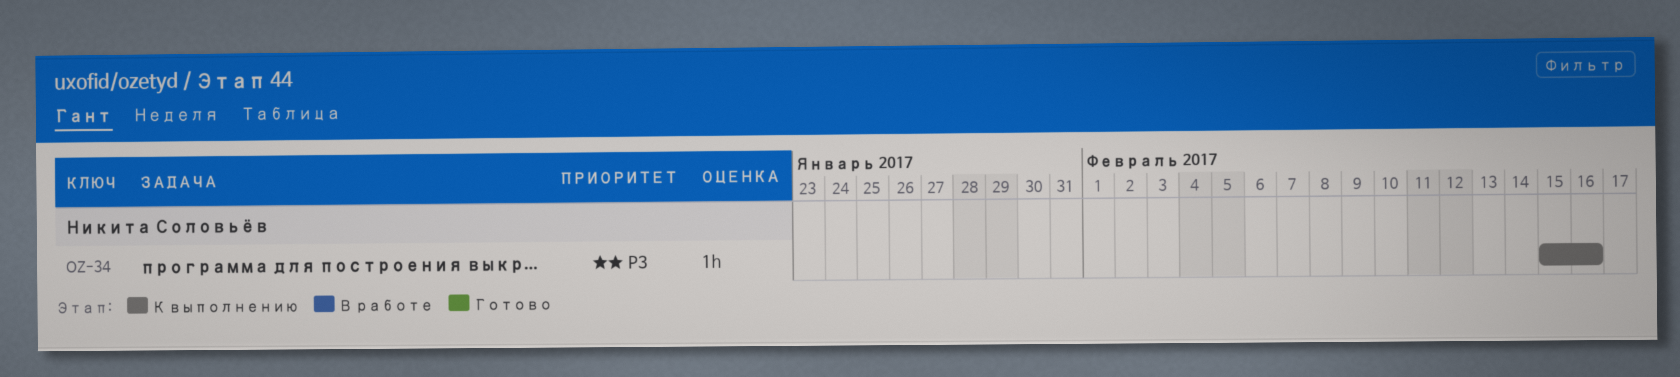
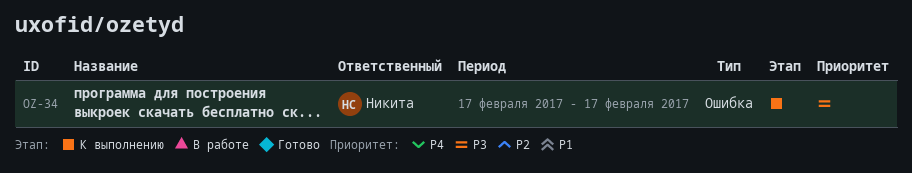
OZ-34, start: Feb 15 -> Feb 17
OZ-34, due: Feb 16 -> Feb 17

